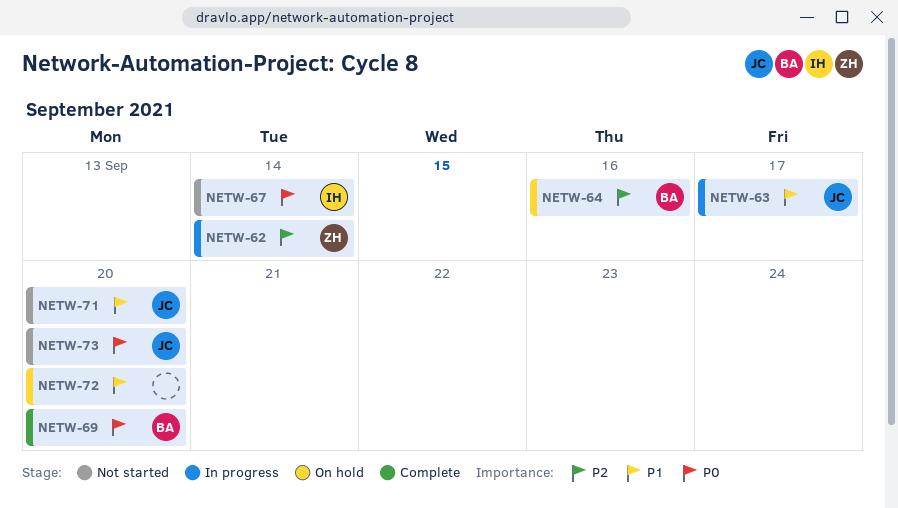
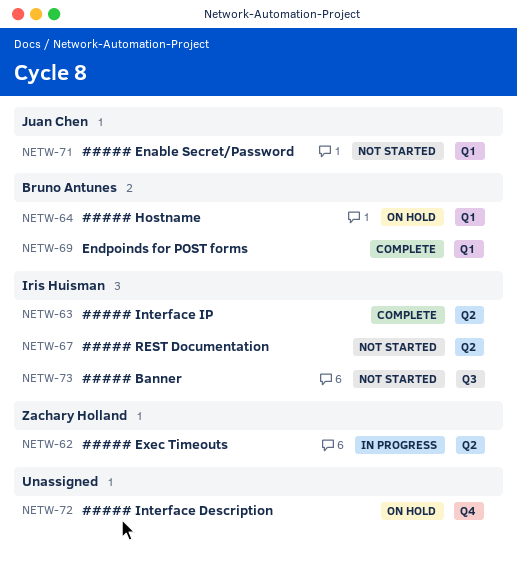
NETW-63, status: In progress -> Complete
NETW-63, owner: Juan Chen -> Iris Huisman
NETW-73, owner: Juan Chen -> Iris Huisman

